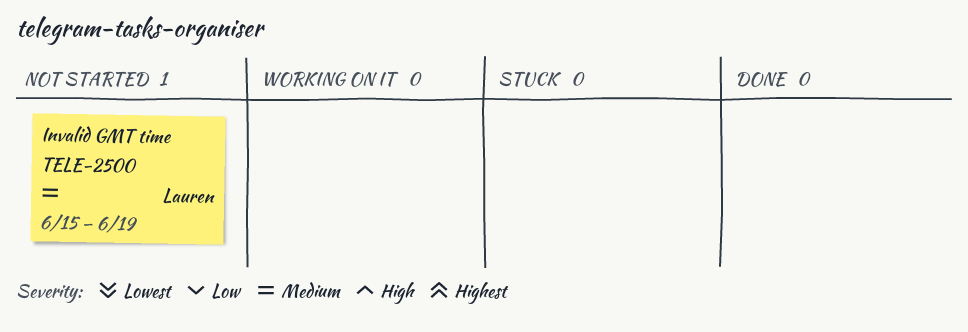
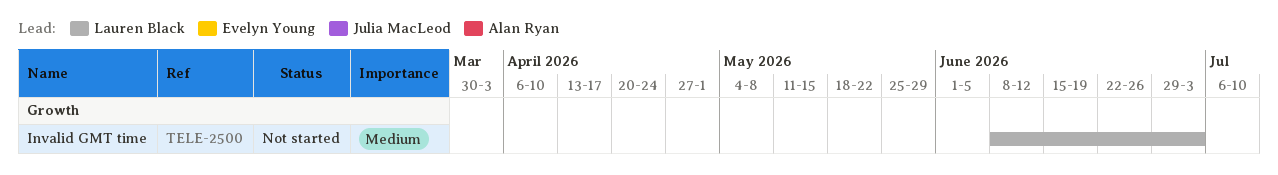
TELE-2500, start: Jun 15 -> Jun 8
TELE-2500, due: Jun 19 -> Jul 3

